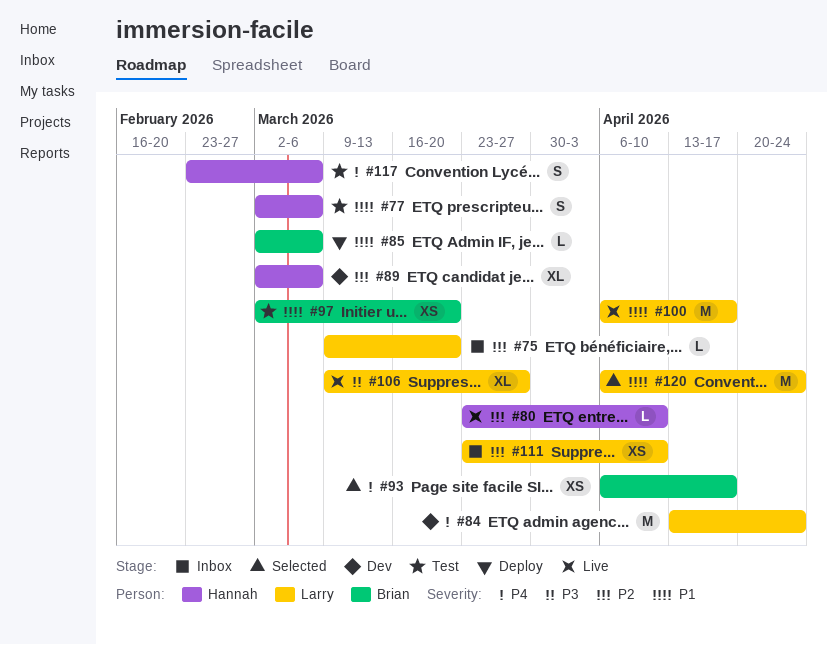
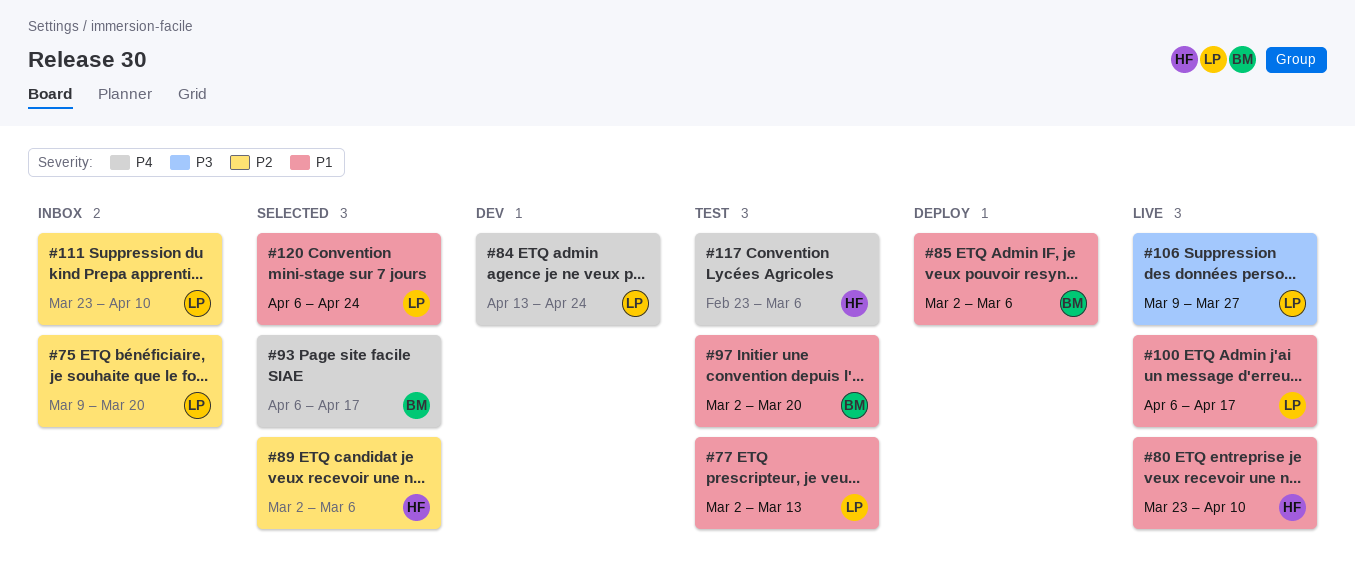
#77, owner: Hannah -> Larry
#77, due: Mar 6 -> Mar 13
#80, priority: P2 -> P1
#89, status: Dev -> Selected

